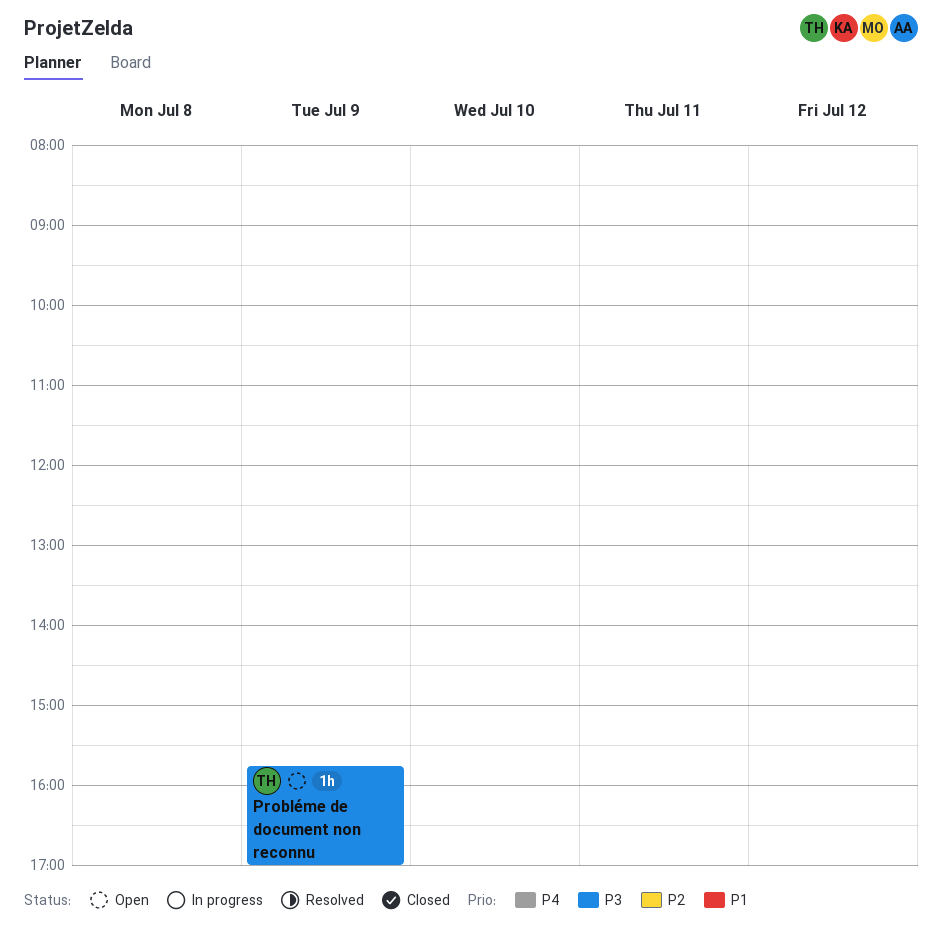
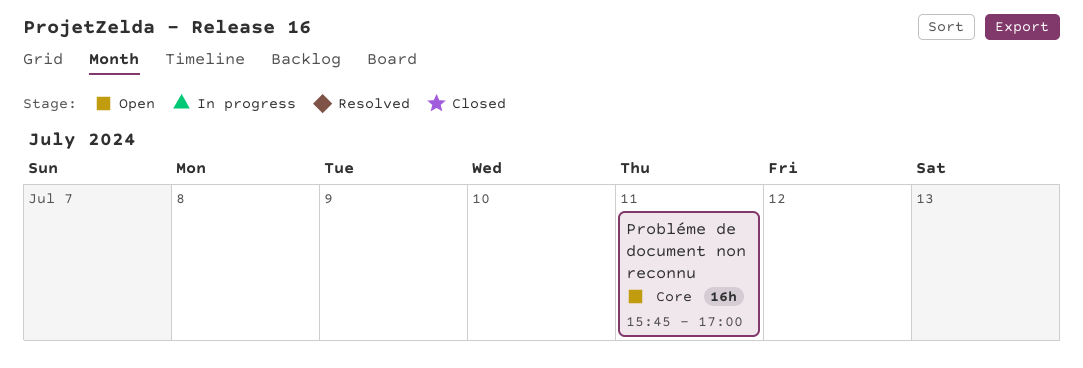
Probléme de document non reconnu, estimate: 1h -> 16h
Probléme de document non reconnu, day: Jul 9 -> Jul 11

